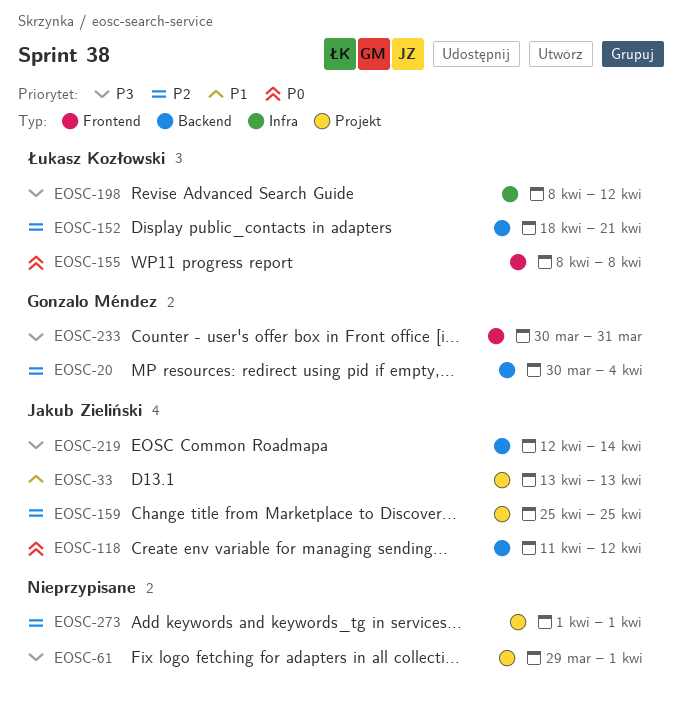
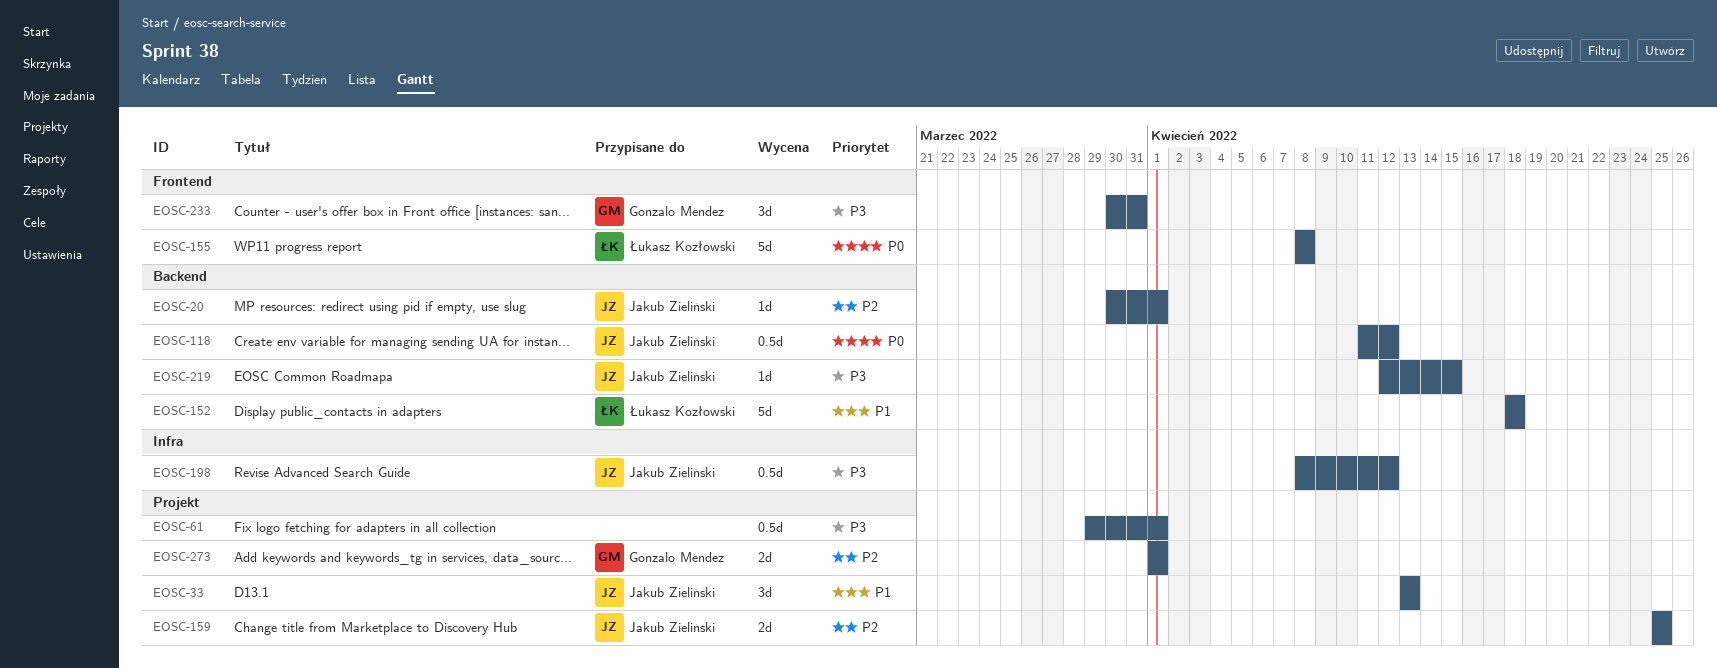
EOSC-20, owner: Gonzalo Méndez -> Jakub Zieliński
EOSC-20, due: Apr 4 -> Apr 1
EOSC-152, priority: P2 -> P1
EOSC-152, due: Apr 21 -> Apr 18
EOSC-198, owner: Łukasz Kozłowski -> Jakub Zieliński
EOSC-219, due: Apr 14 -> Apr 15
EOSC-273, owner: none -> Gonzalo Méndez

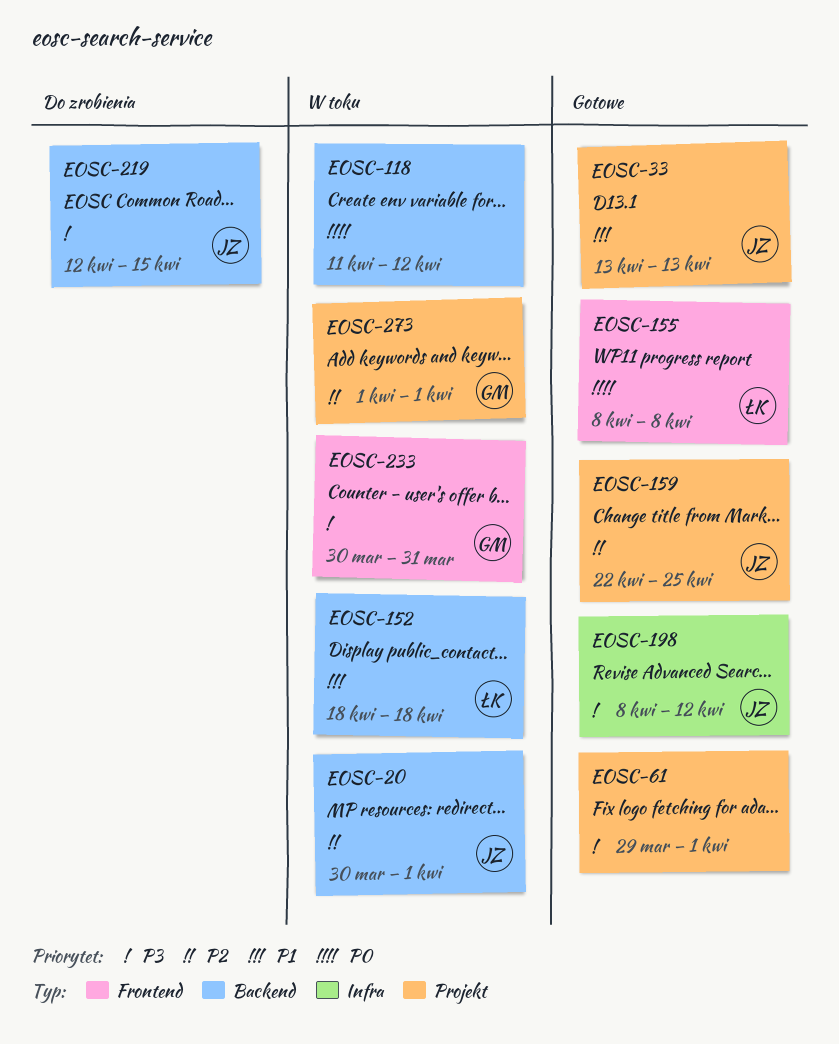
EOSC-118, owner: Jakub Zieliński -> none
EOSC-159, start: Apr 25 -> Apr 22

